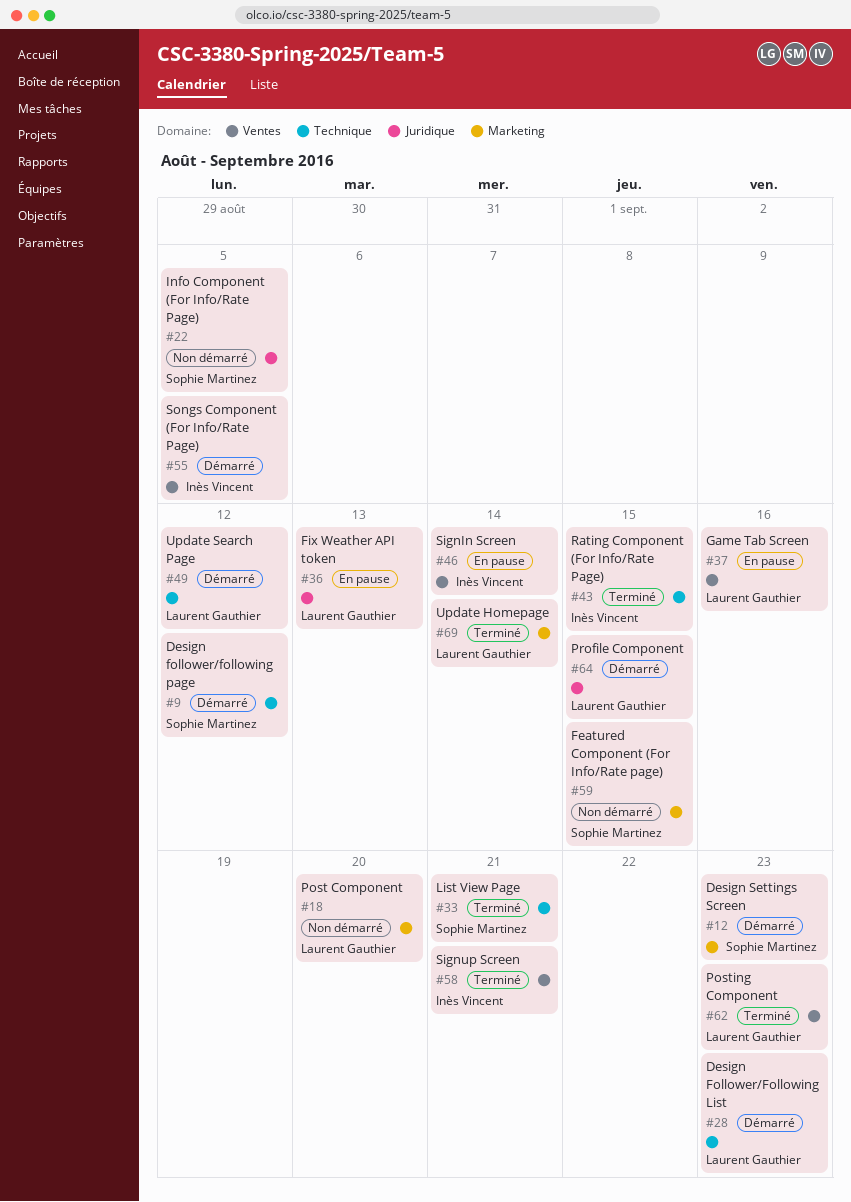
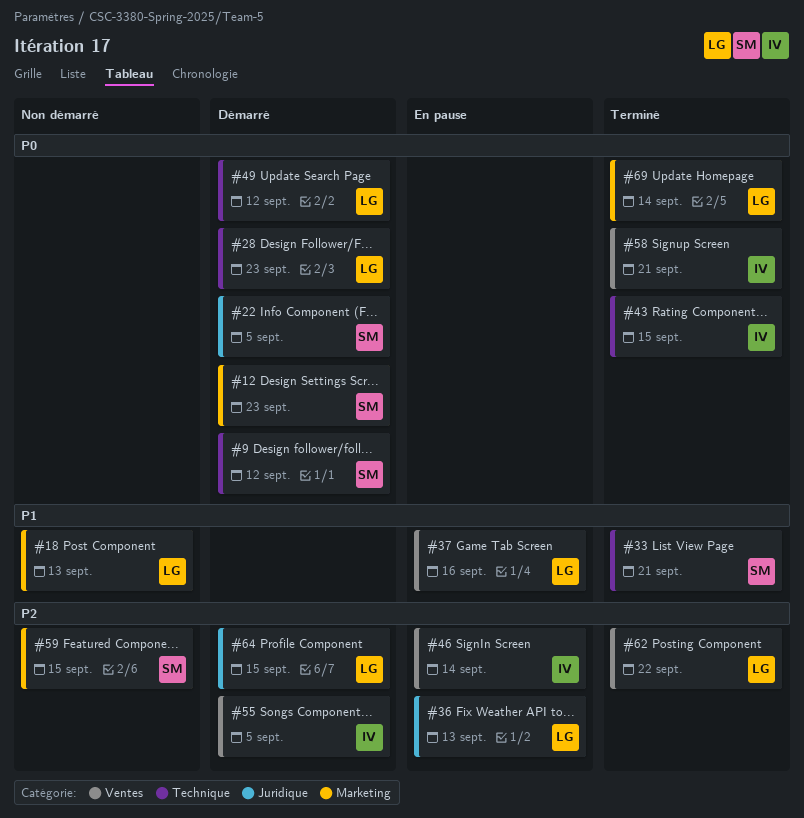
#18, due: Sep 20 -> Sep 13
#22, status: Non démarré -> Démarré
#62, due: Sep 23 -> Sep 22

